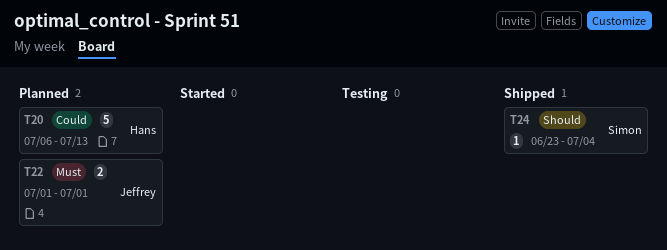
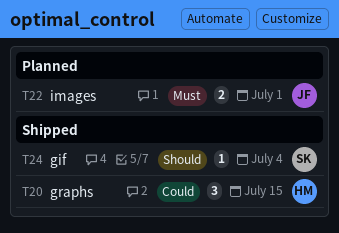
T20, status: Planned -> Shipped
T20, estimate: 5 -> 3
T20, due: Jul 13 -> Jul 15

